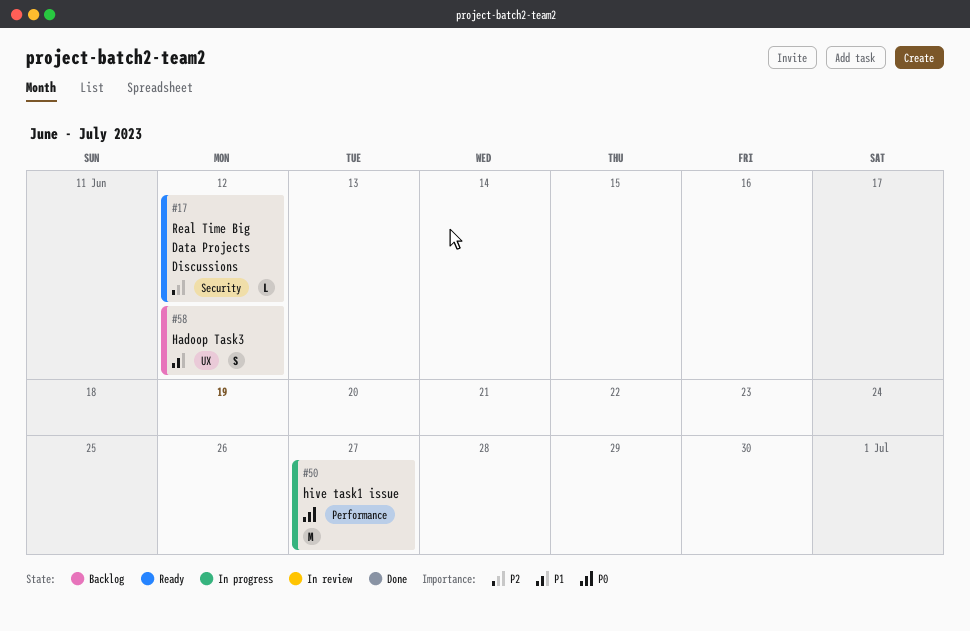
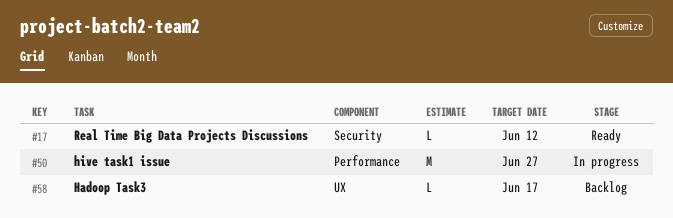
#58, estimate: S -> L
#58, due: Jun 12 -> Jun 17

